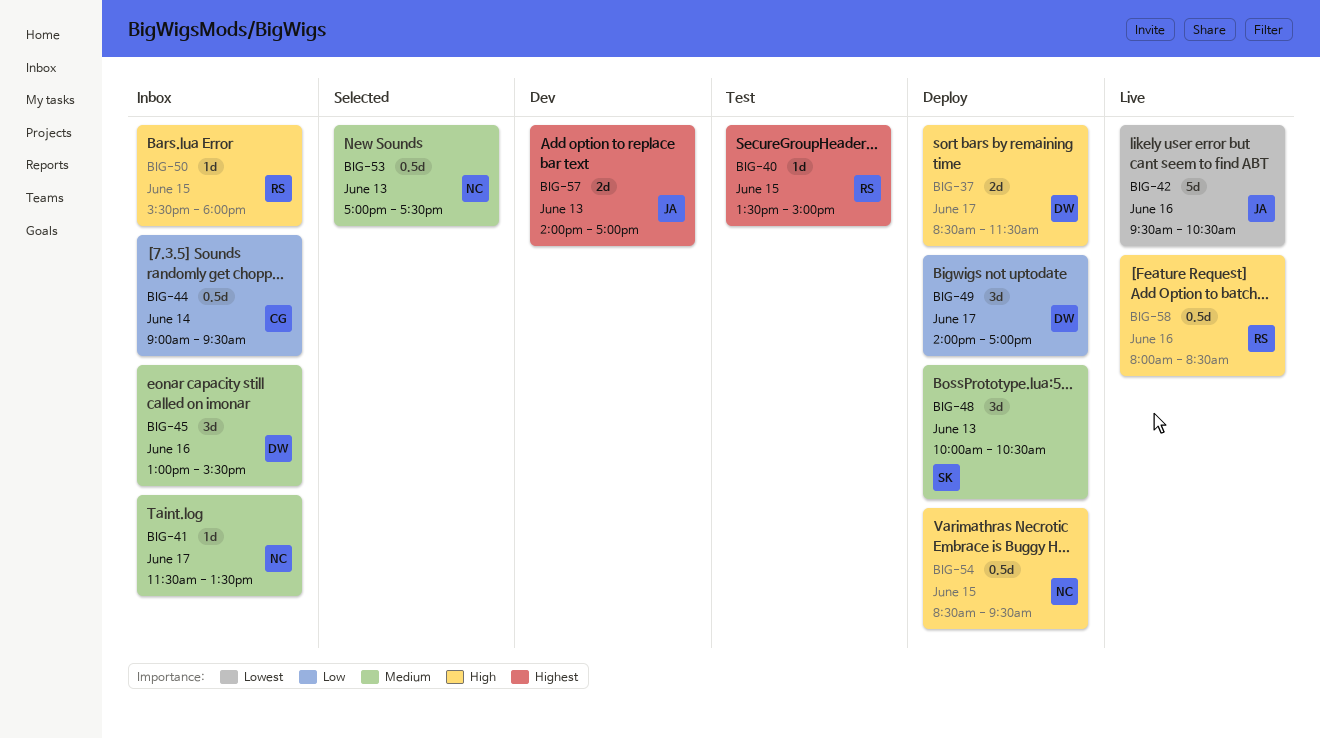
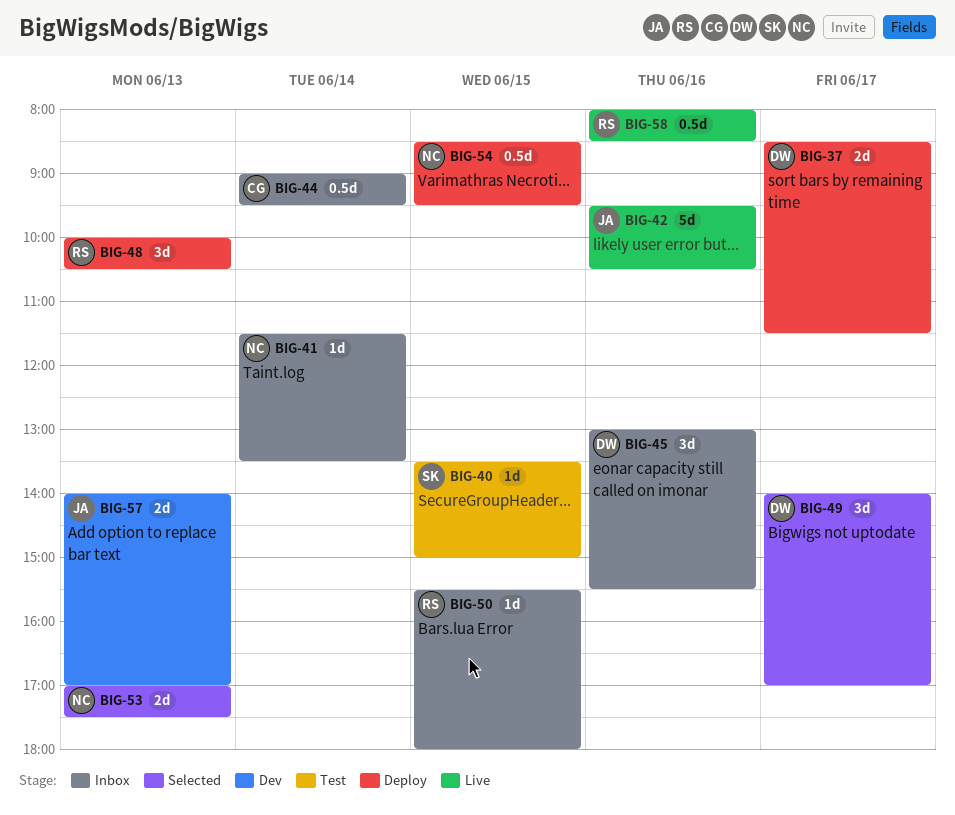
BIG-40, owner: RS -> SK
BIG-41, day: Jun 17 -> Jun 14
BIG-48, owner: SK -> RS
BIG-49, status: Deploy -> Selected
BIG-53, estimate: 0.5d -> 2d

